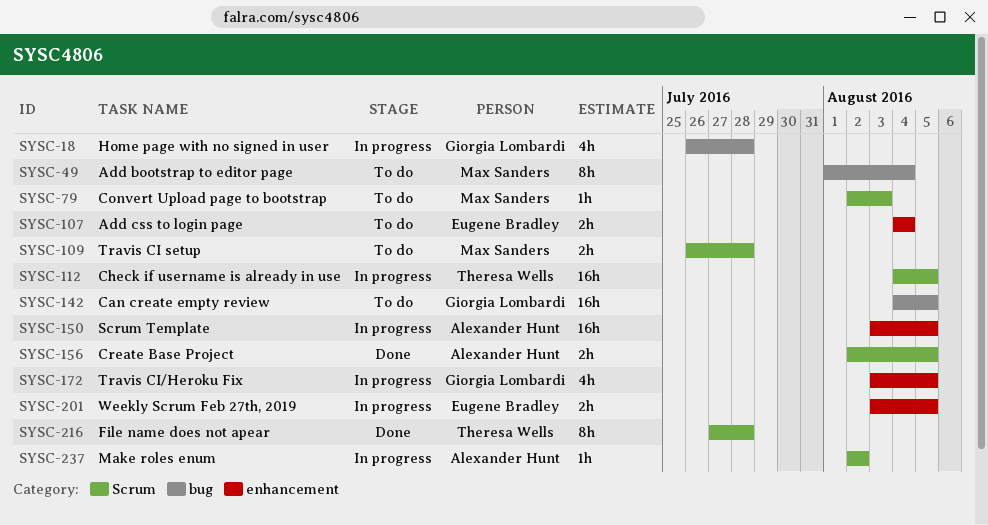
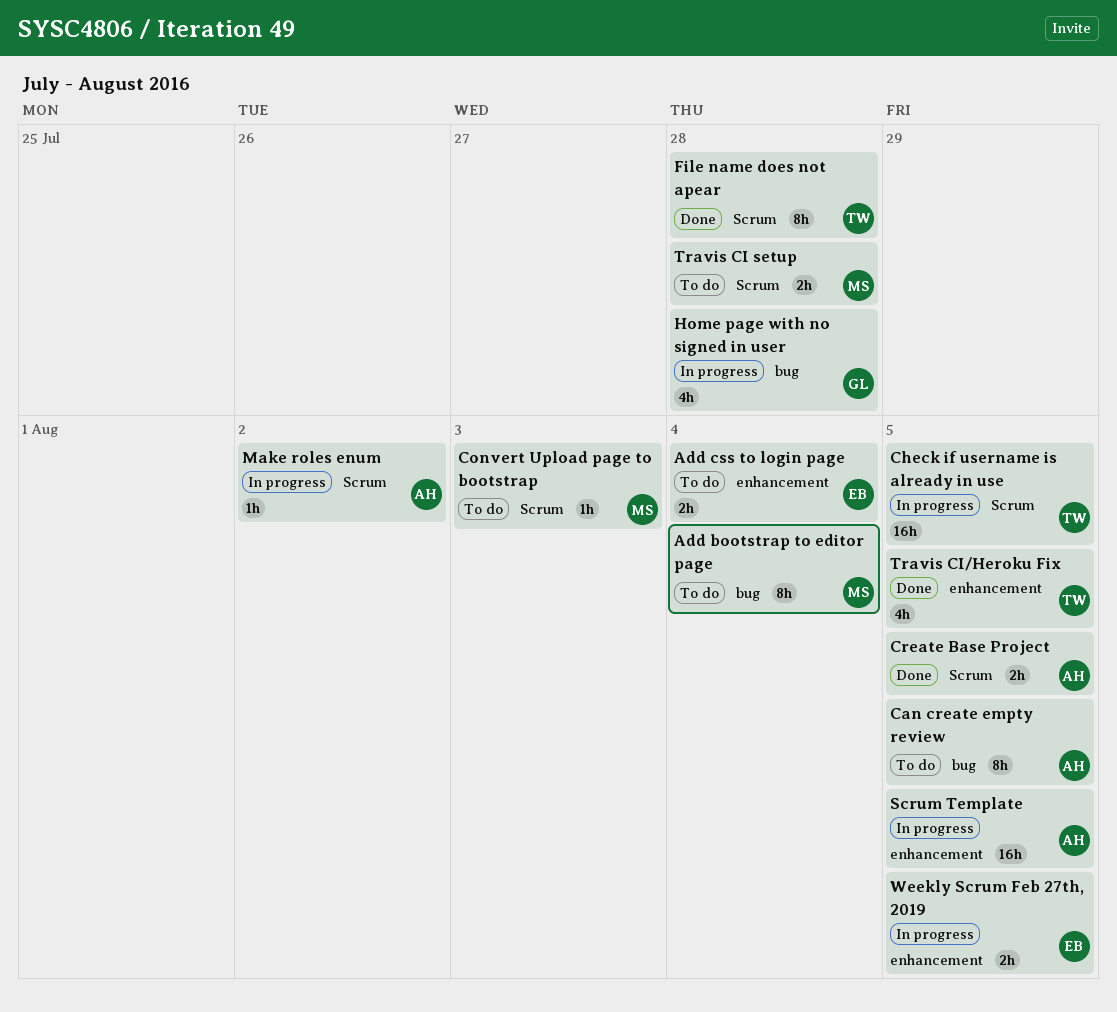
Can create empty review, owner: Giorgia Lombardi -> Alexander Hunt
Can create empty review, estimate: 16h -> 8h
Travis CI/Heroku Fix, status: In progress -> Done
Travis CI/Heroku Fix, owner: Giorgia Lombardi -> Theresa Wells

